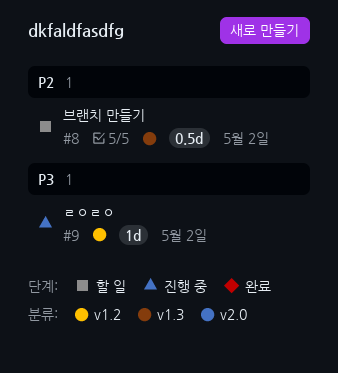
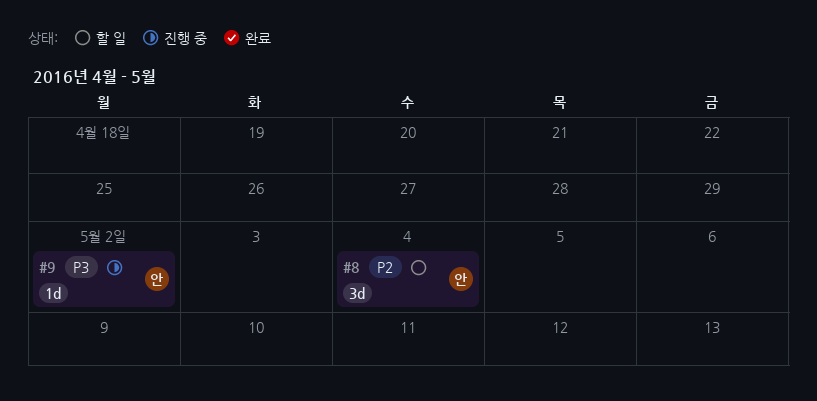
#8, estimate: 0.5d -> 3d
#8, due: May 2 -> May 4

